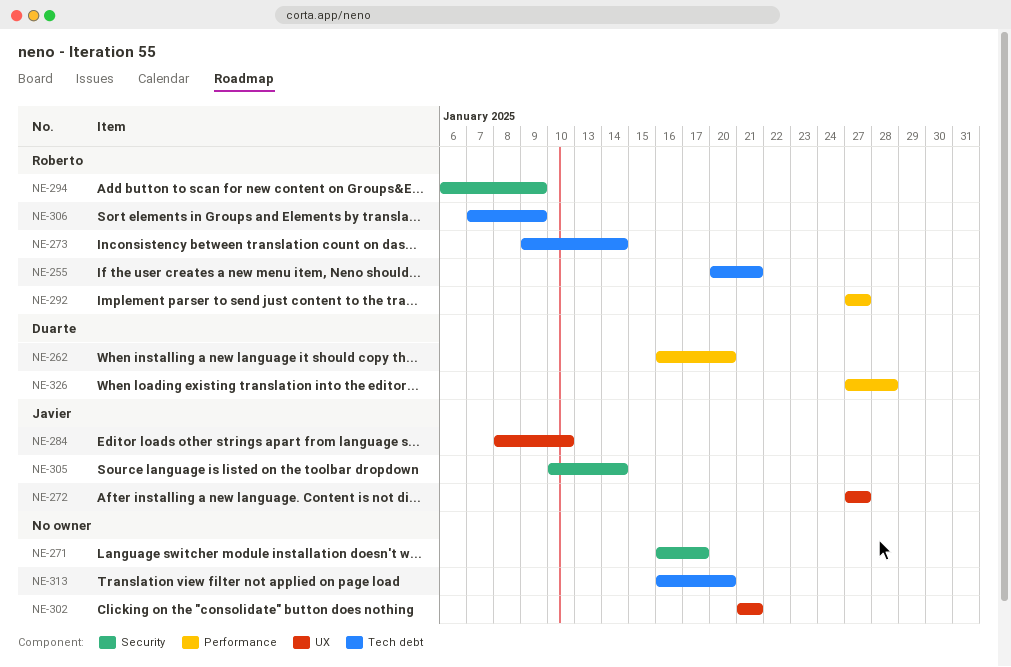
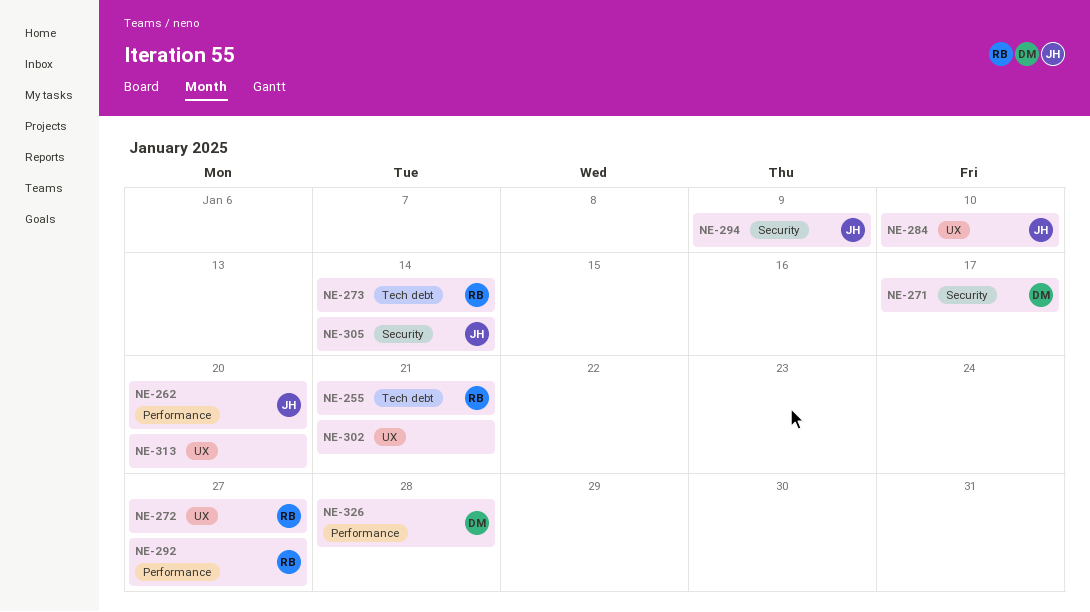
NE-262, owner: Duarte -> Javier
NE-271, owner: none -> Duarte
NE-272, owner: Javier -> Roberto
NE-294, owner: Roberto -> Javier
NE-306: present -> none
NE-313, label: Tech debt -> UX

